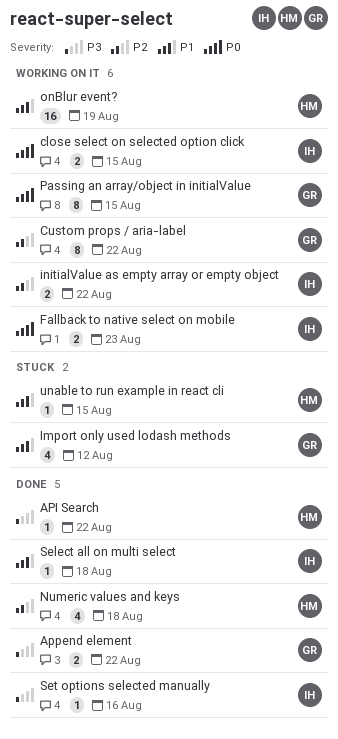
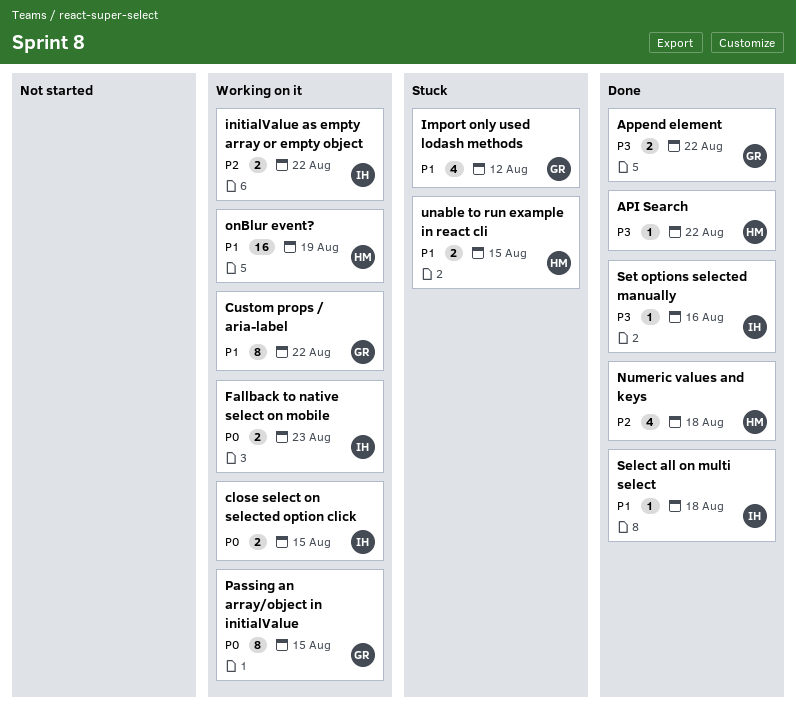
Custom props / aria-label, priority: P2 -> P1
unable to run example in react cli, estimate: 1 -> 2

